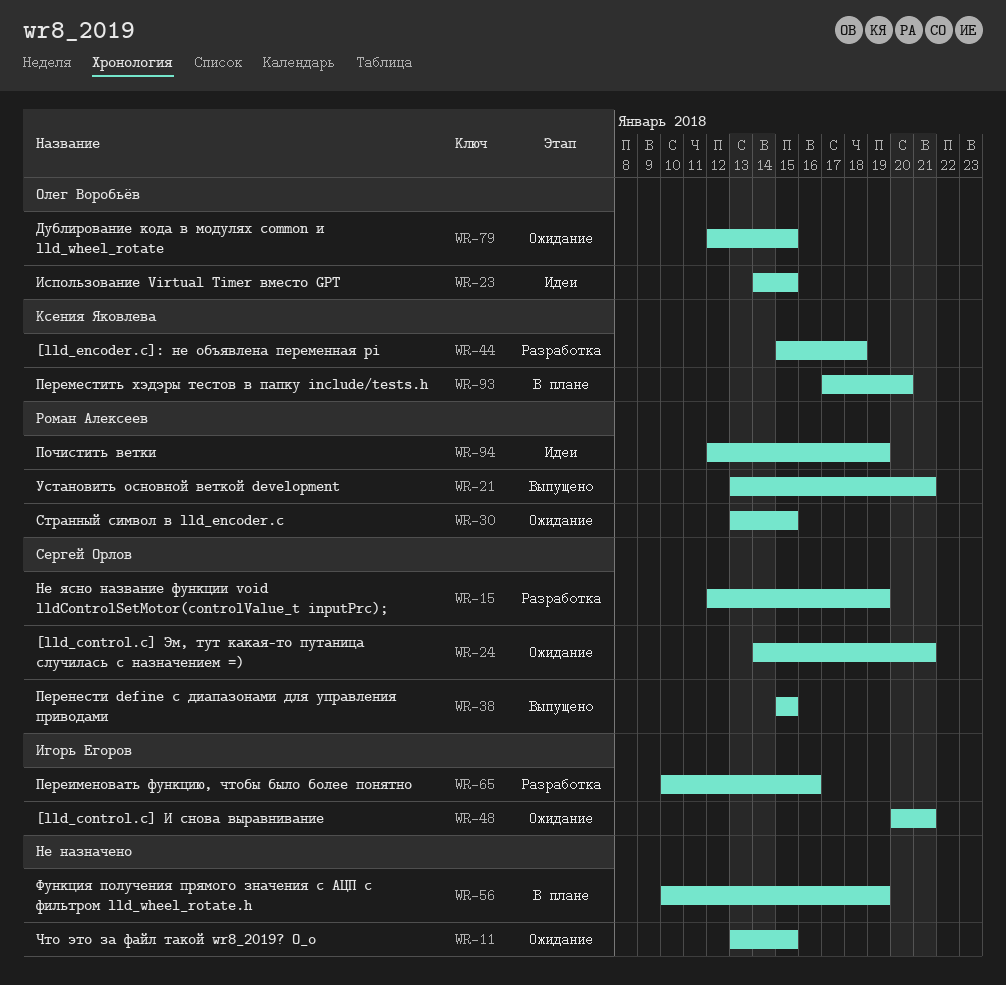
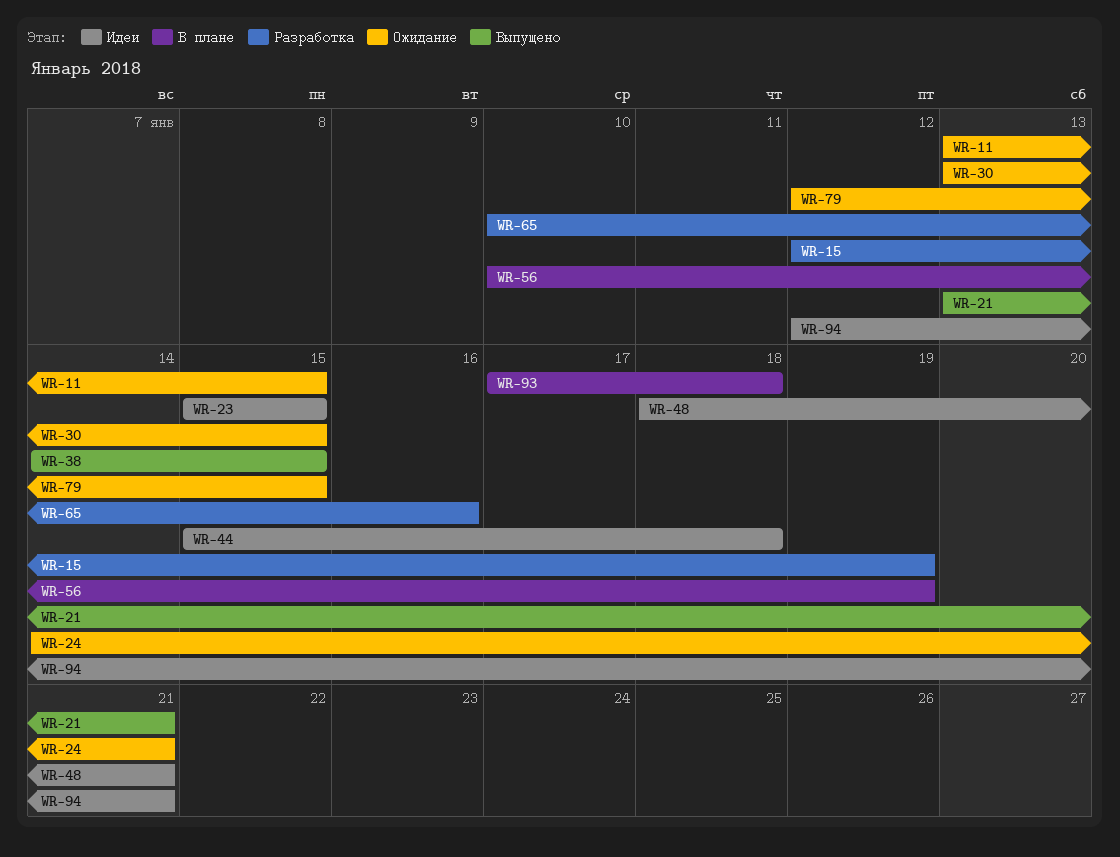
WR-23, start: Jan 14 -> Jan 15
WR-38, start: Jan 15 -> Jan 14
WR-44, status: Разработка -> Идеи
WR-48, status: Ожидание -> Идеи
WR-48, start: Jan 20 -> Jan 18
WR-93, due: Jan 20 -> Jan 18
WR-94, due: Jan 19 -> Jan 21

